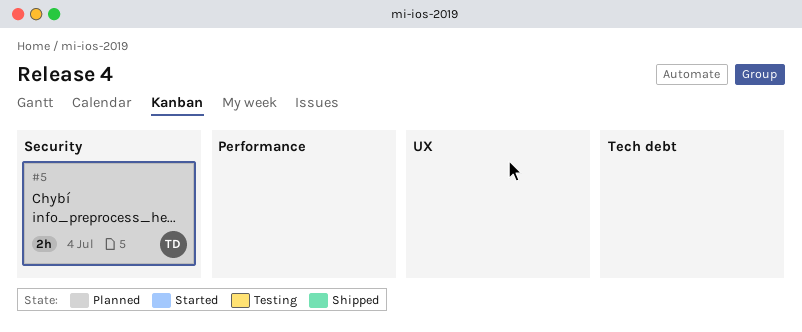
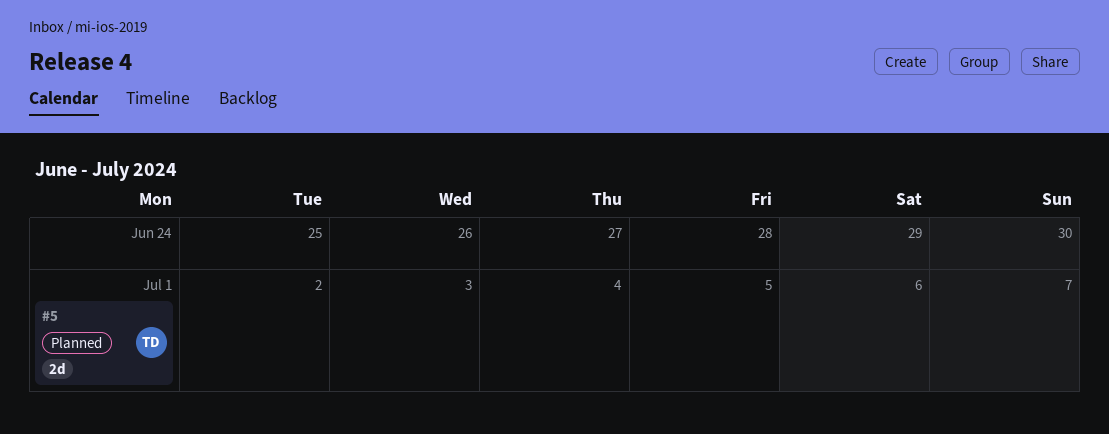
#5, estimate: 2h -> 2d
#5, due: Jul 4 -> Jul 1

